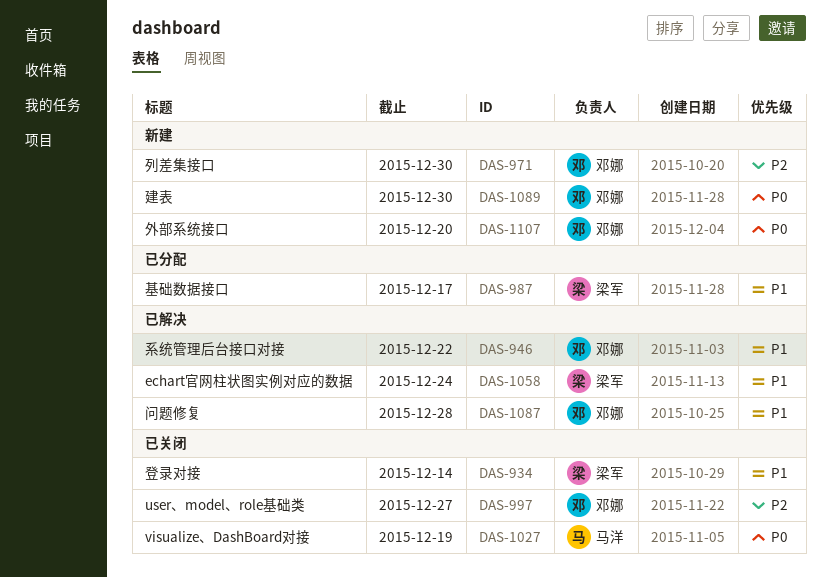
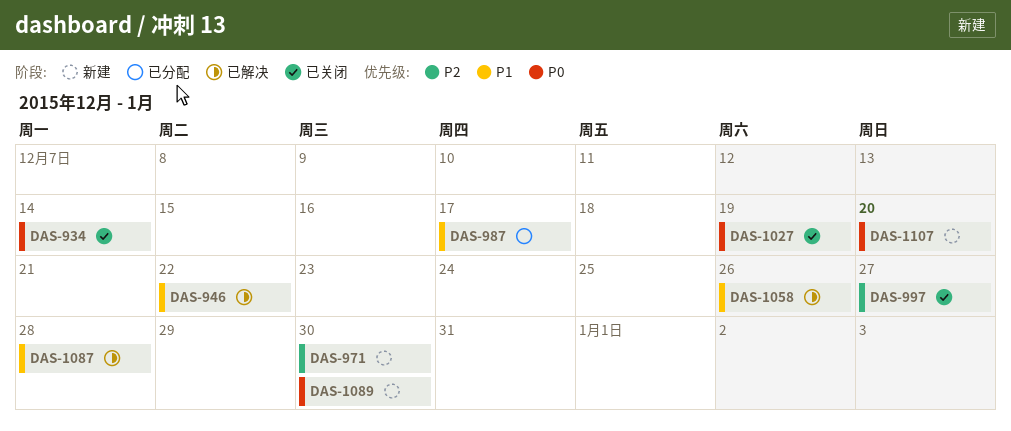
DAS-934, priority: P1 -> P0
DAS-1058, due: Dec 24 -> Dec 26

